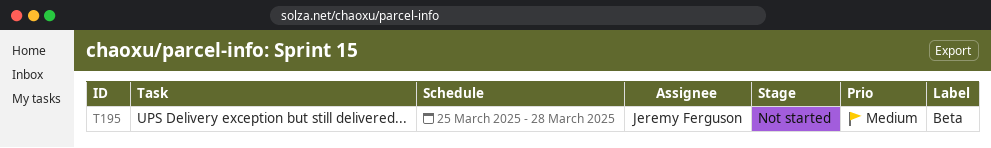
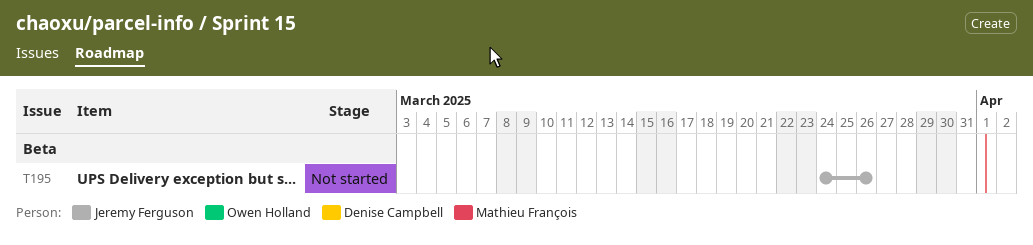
T195, start: Mar 25 -> Mar 24
T195, due: Mar 28 -> Mar 26

